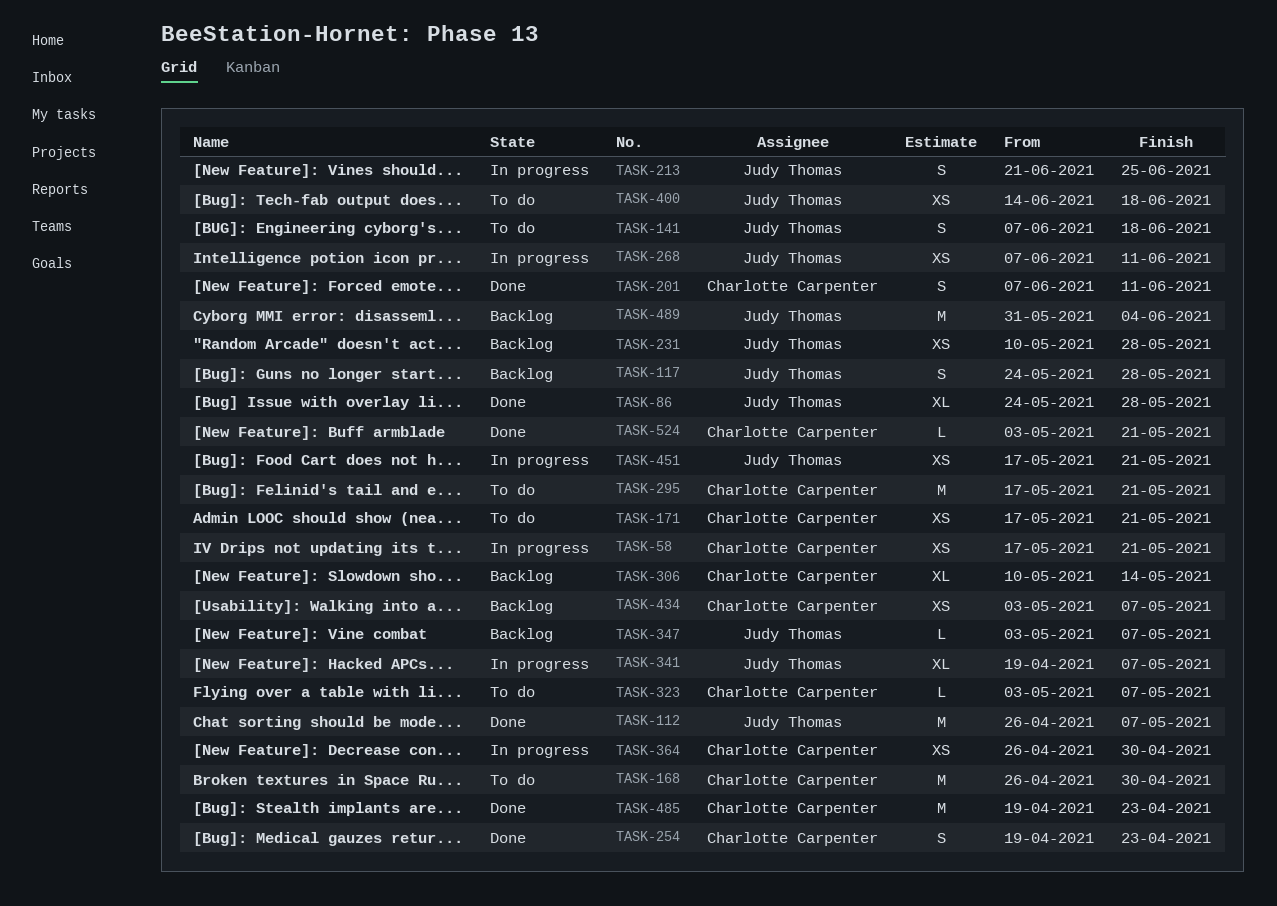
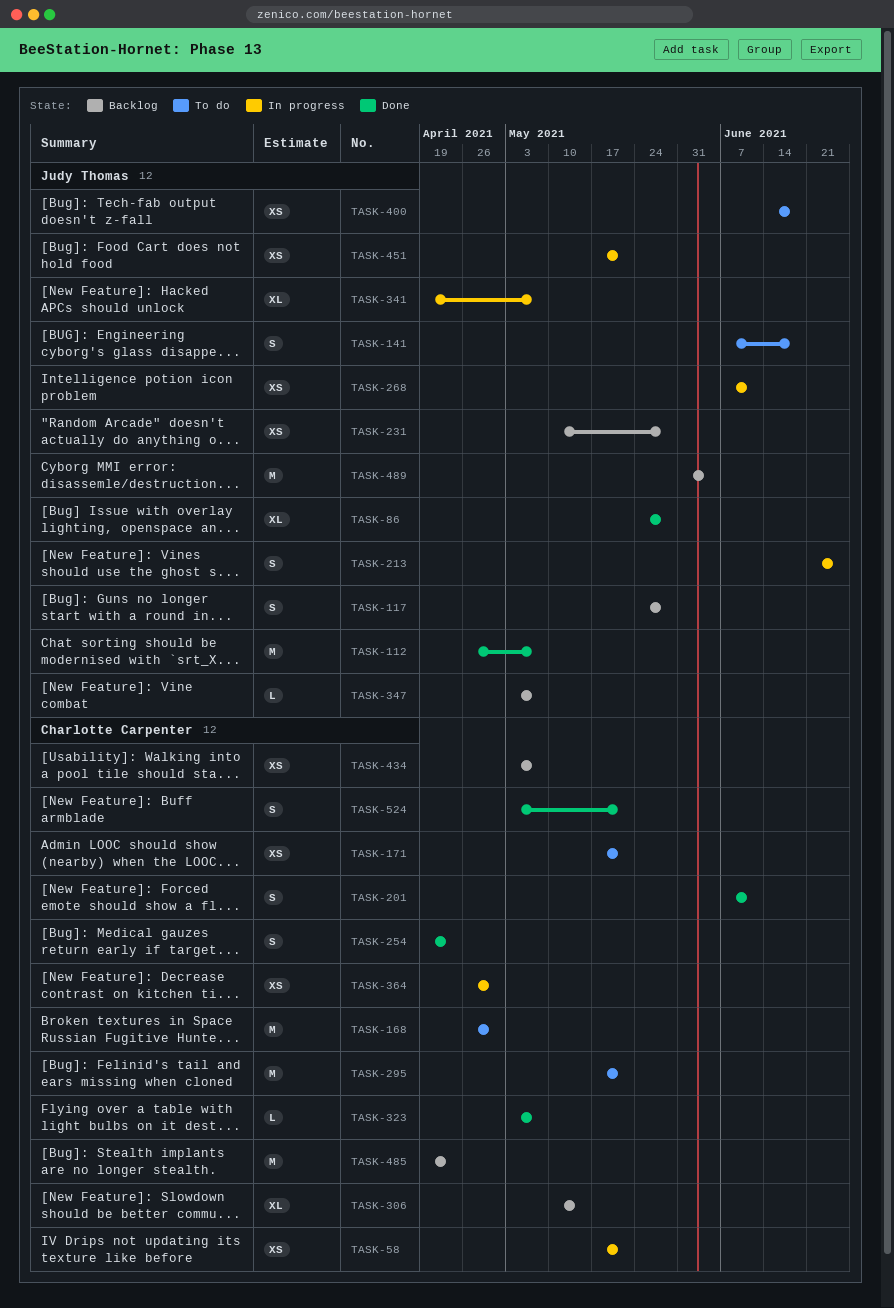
TASK-323, status: To do -> Done
TASK-485, status: Done -> Backlog
TASK-524, estimate: L -> S

